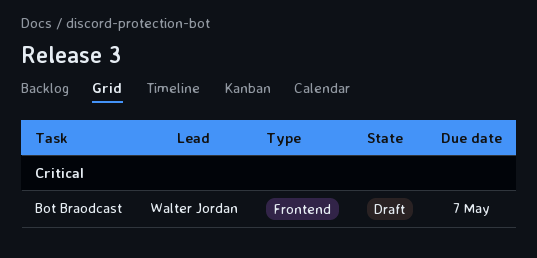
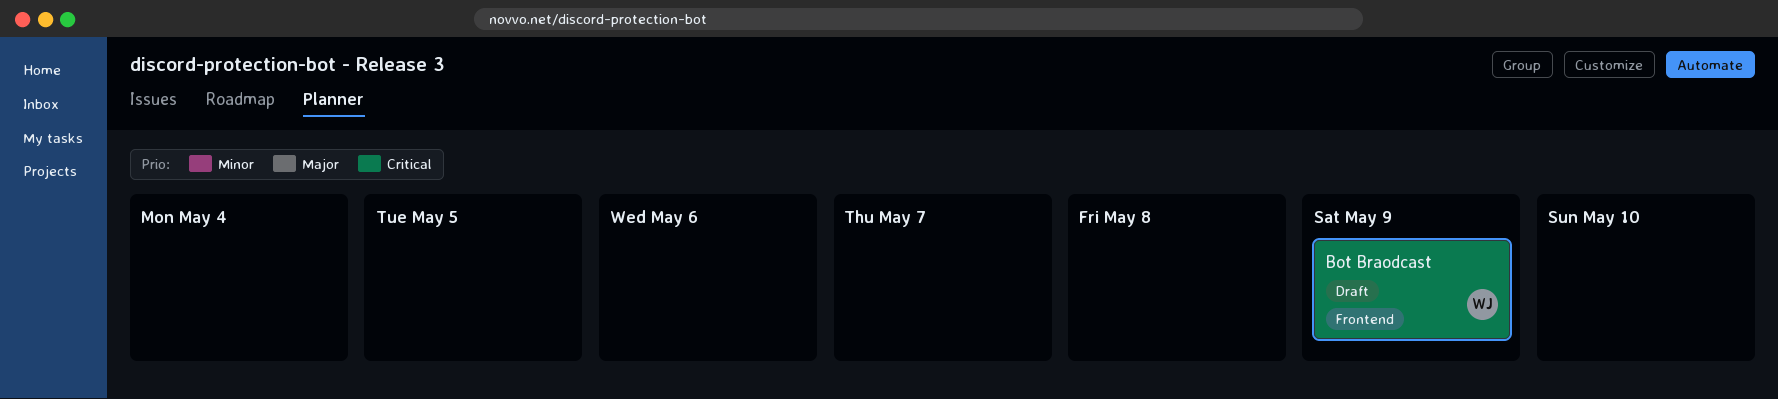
Bot Braodcast, due: May 7 -> May 9

